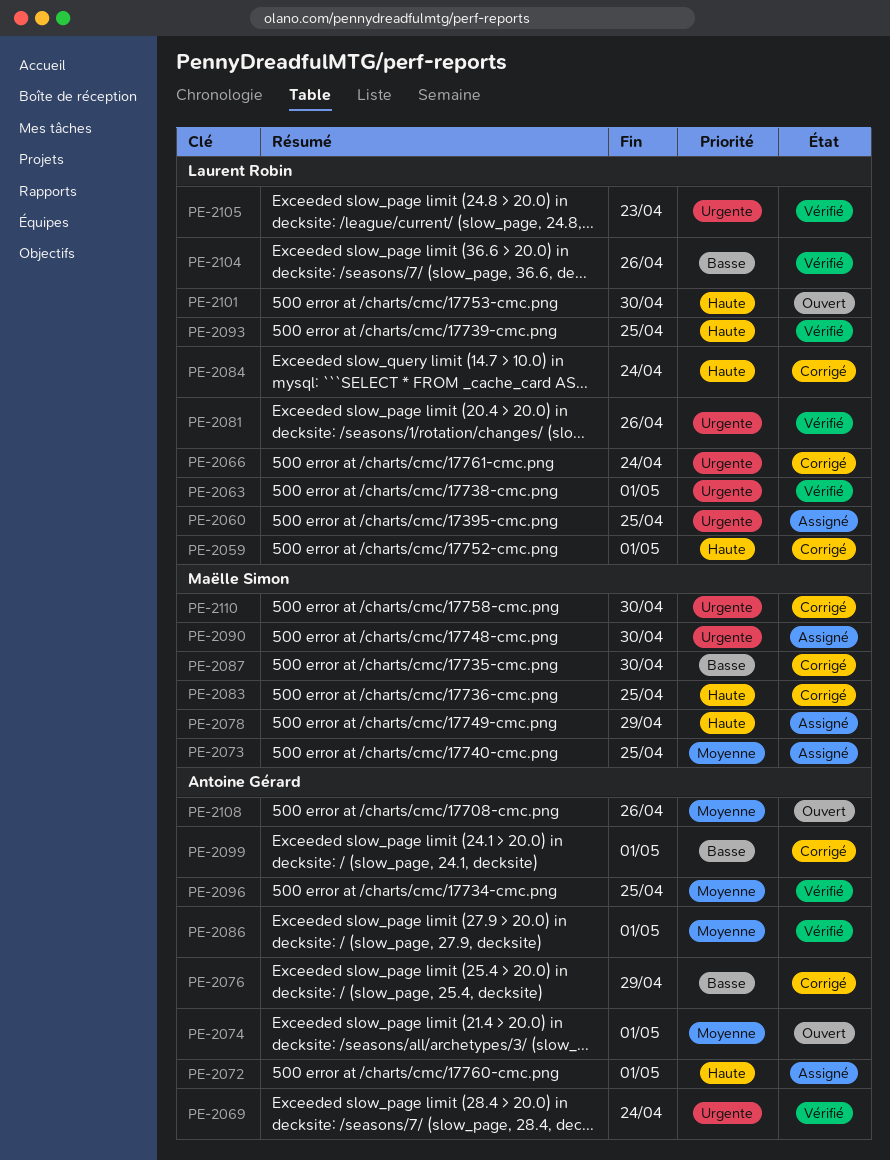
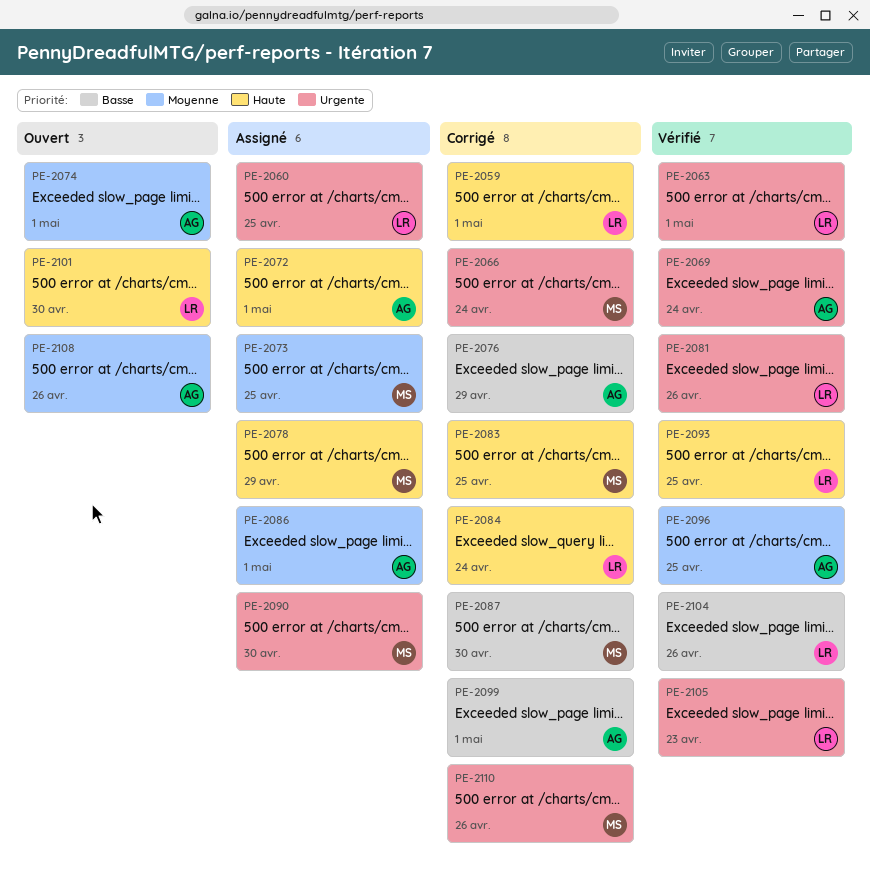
PE-2066, owner: Laurent Robin -> Maëlle Simon
PE-2086, status: Vérifié -> Assigné
PE-2110, due: Apr 30 -> Apr 26

